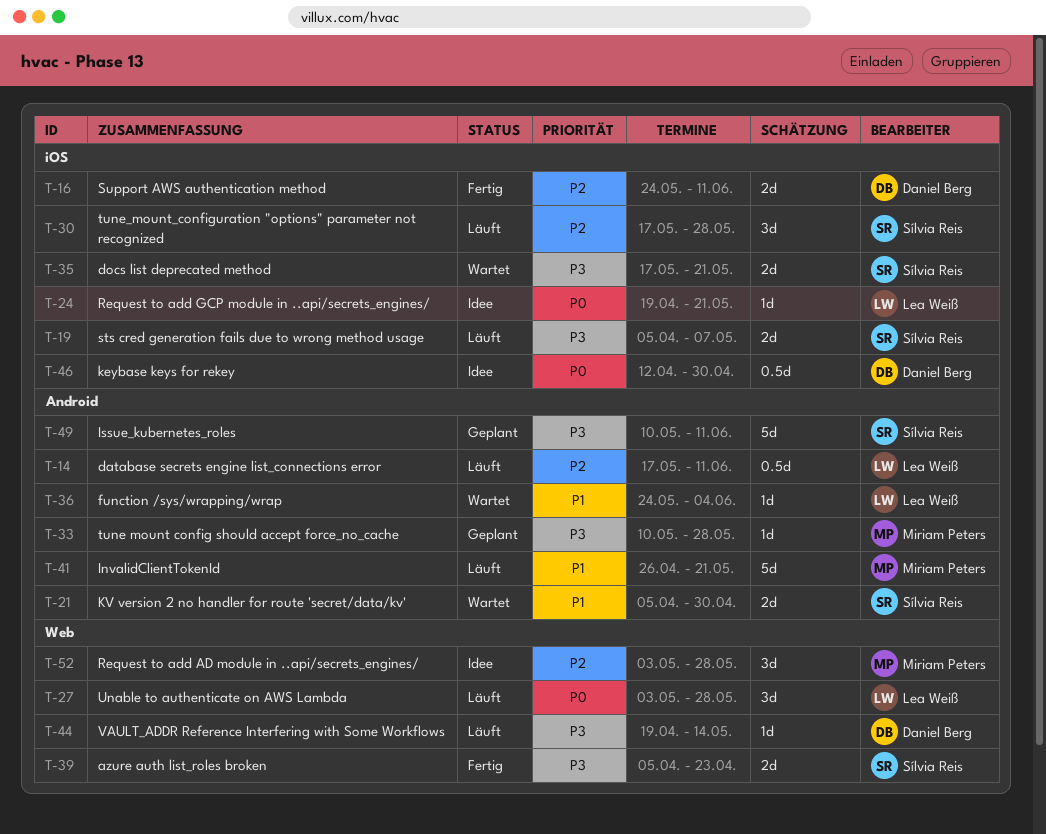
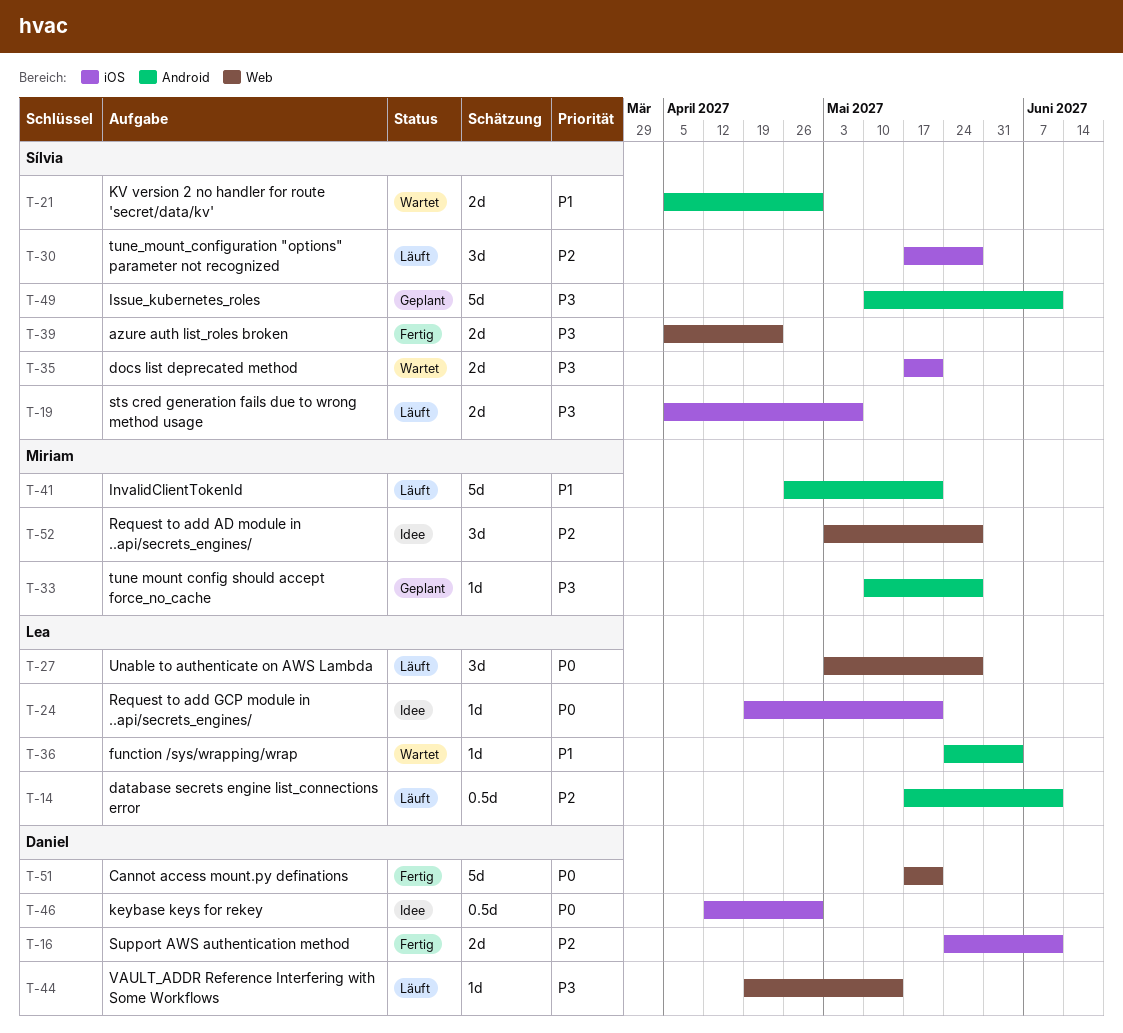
T-51: none -> present

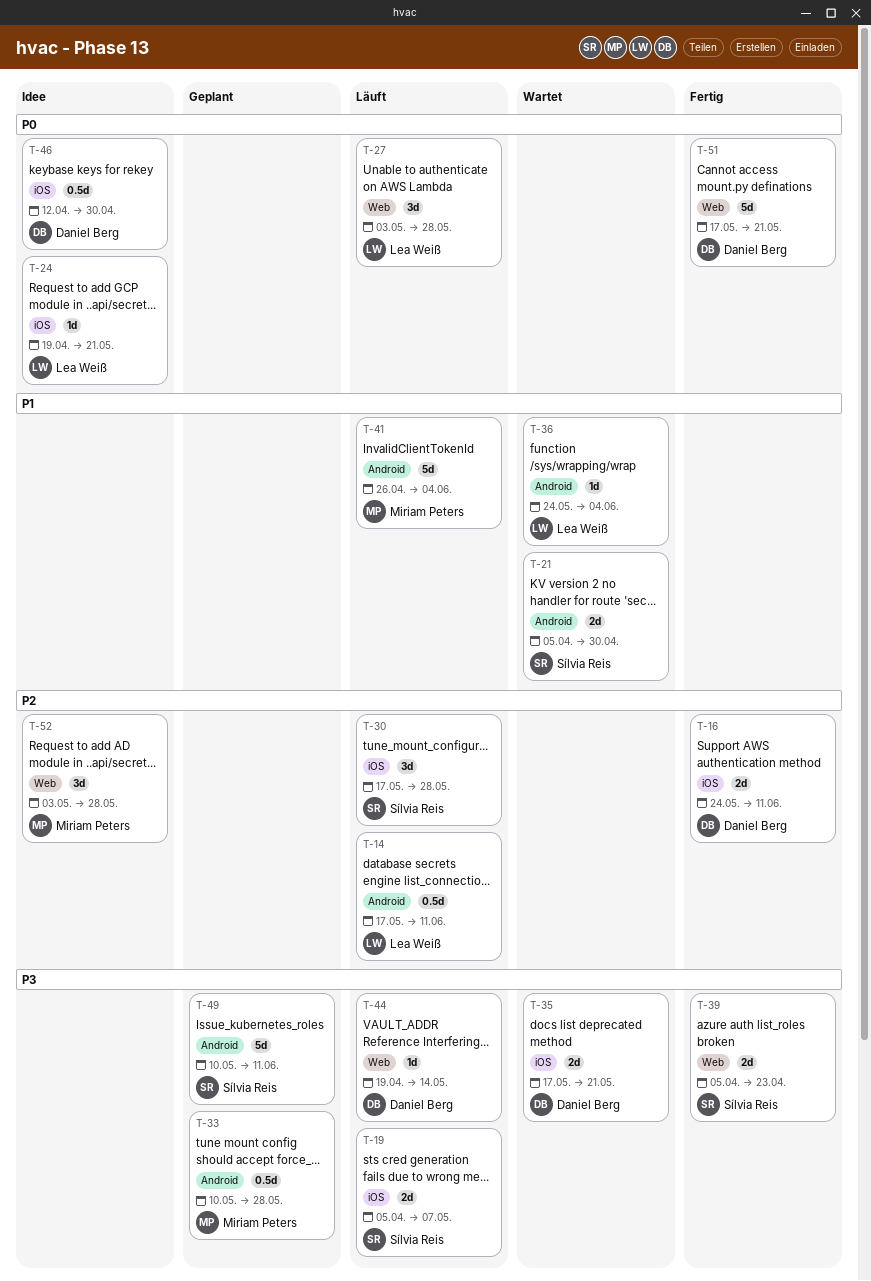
T-33, estimate: 1d -> 0.5d
T-35, owner: Sílvia Reis -> Daniel Berg
T-41, due: May 21 -> Jun 4

